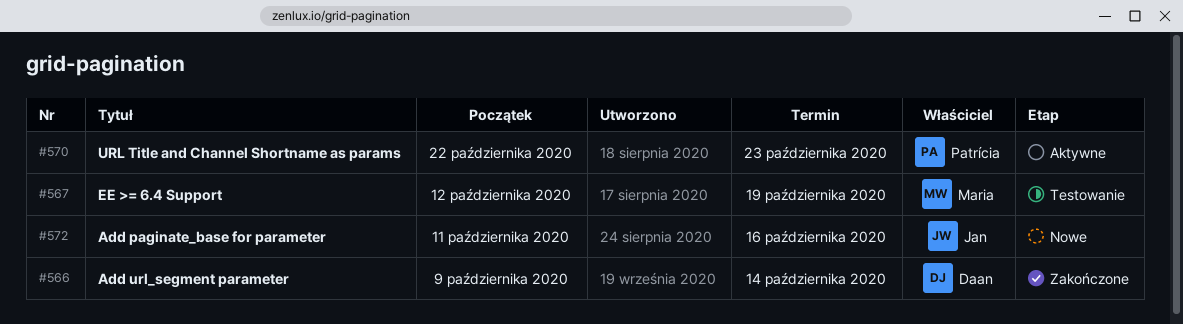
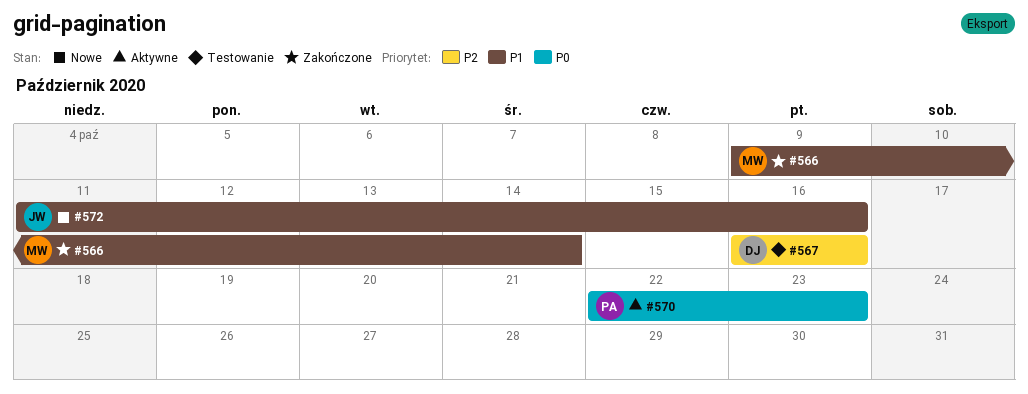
#566, owner: Daan -> Maria
#567, owner: Maria -> Daan
#567, start: Oct 12 -> Oct 16
#567, due: Oct 19 -> Oct 16

